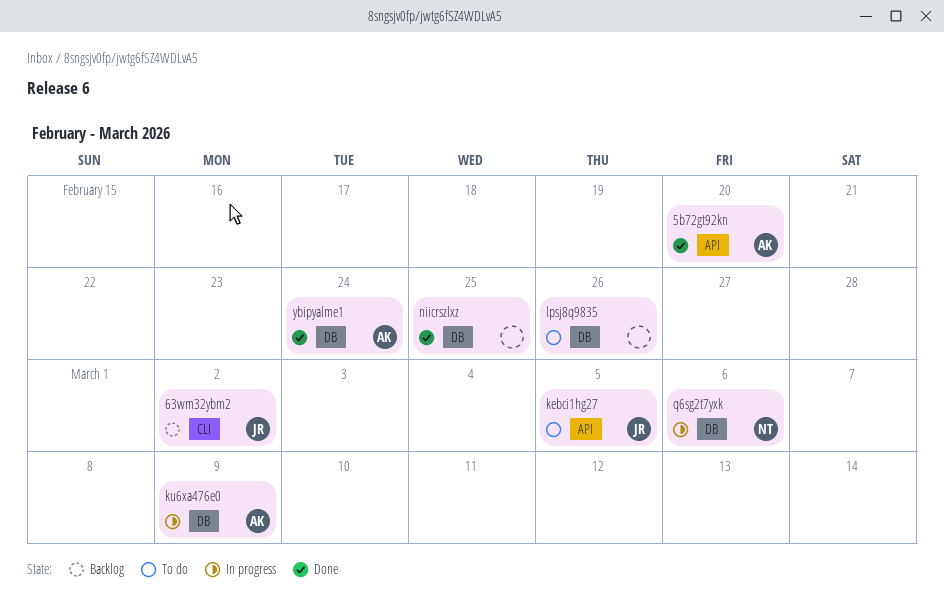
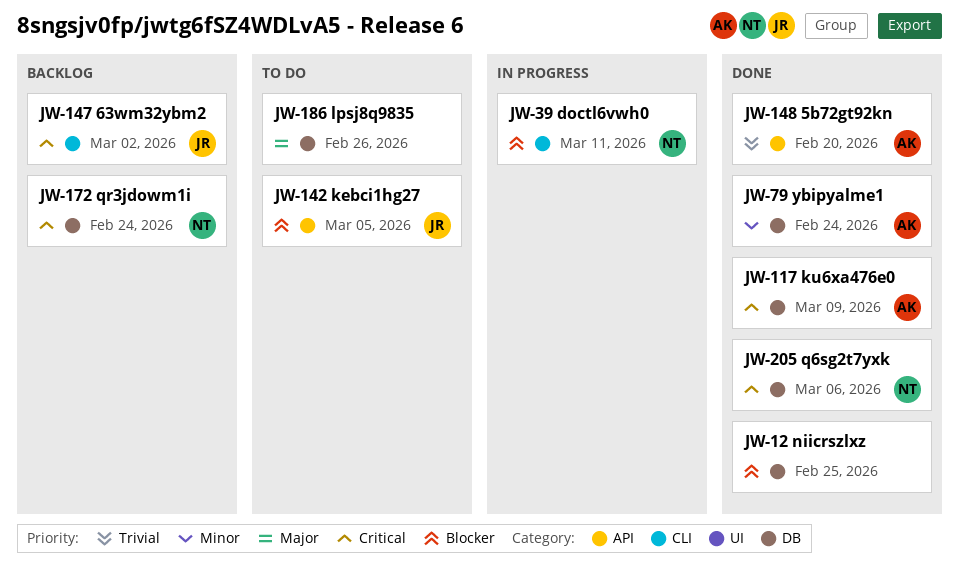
doctl6vwh0: none -> present
ku6xa476e0, status: In progress -> Done
q6sg2t7yxk, status: In progress -> Done
qr3jdowm1i: none -> present

